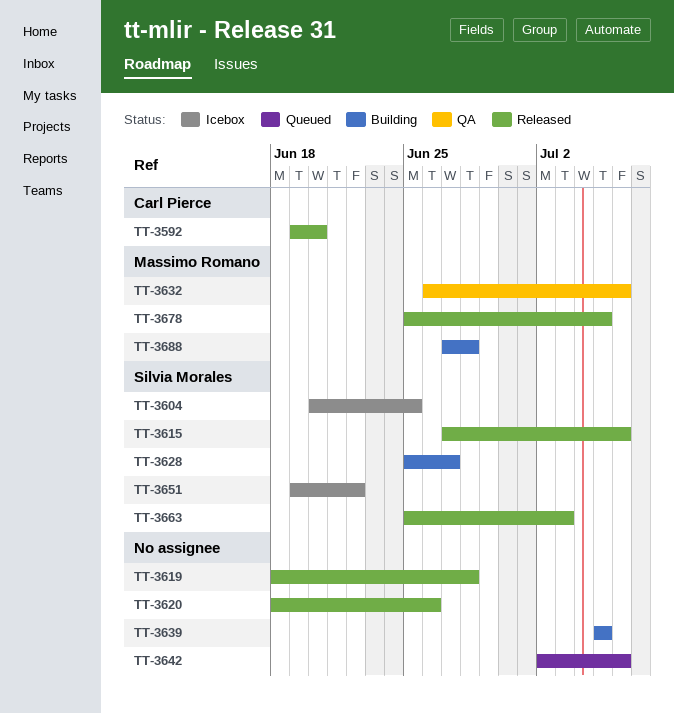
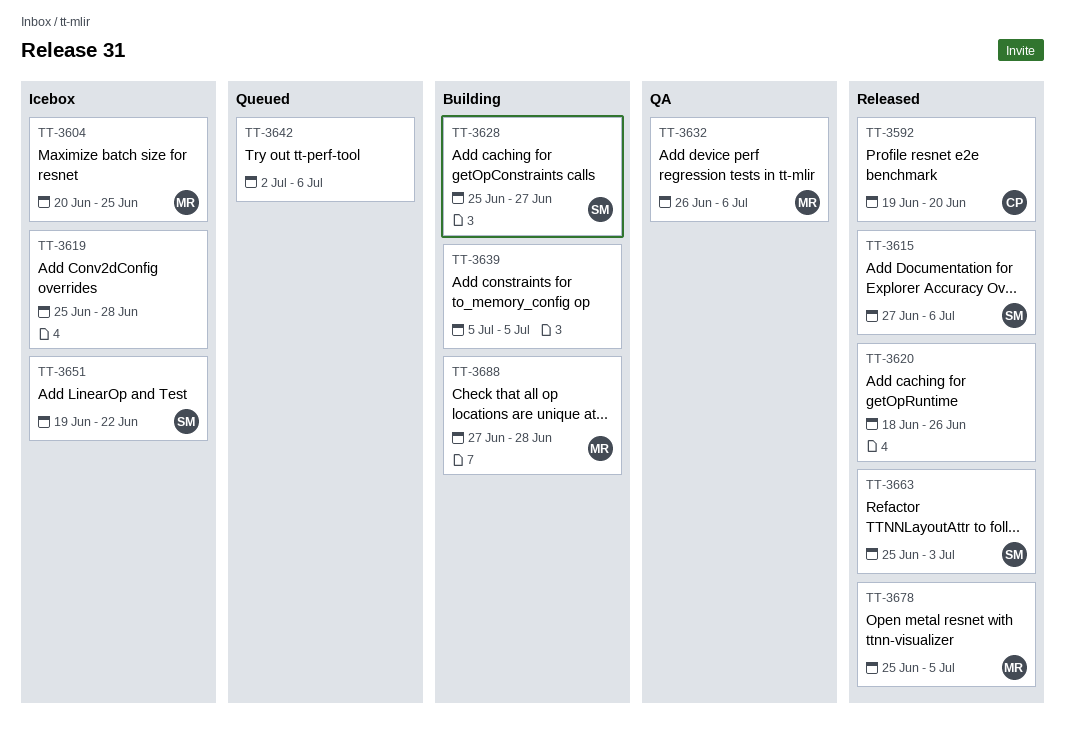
TT-3604, owner: Silvia Morales -> Massimo Romano
TT-3619, status: Released -> Icebox
TT-3619, start: Jun 18 -> Jun 25

